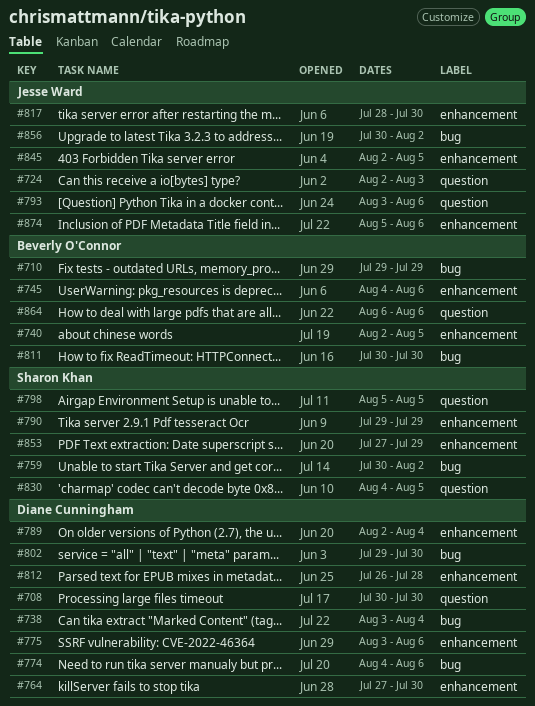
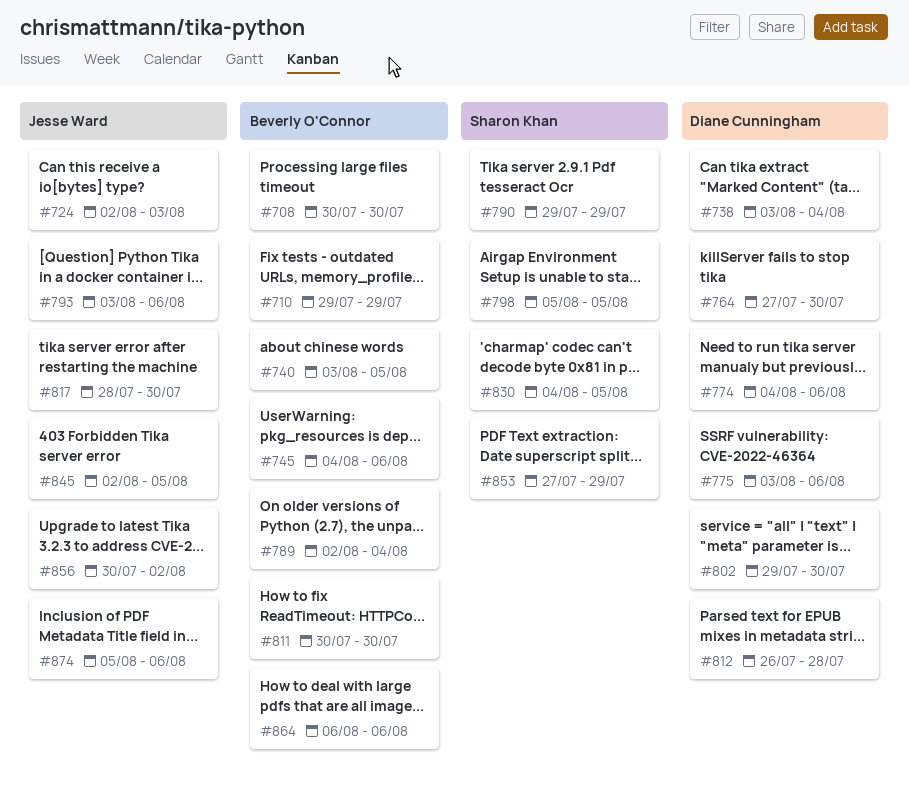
#708, owner: Diane Cunningham -> Beverly O'Connor
#740, start: Aug 2 -> Aug 3
#759: present -> none
#789, owner: Diane Cunningham -> Beverly O'Connor

